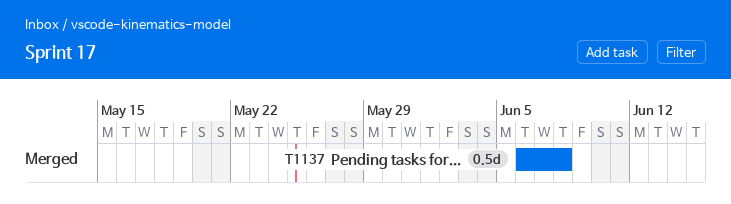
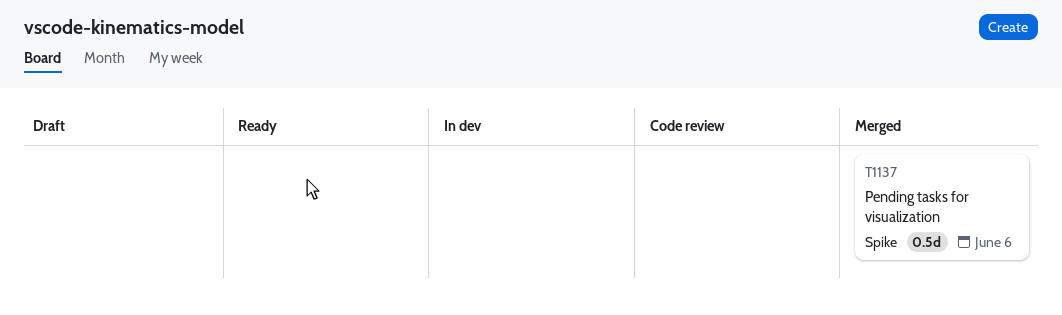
T1137, due: Jun 8 -> Jun 6

